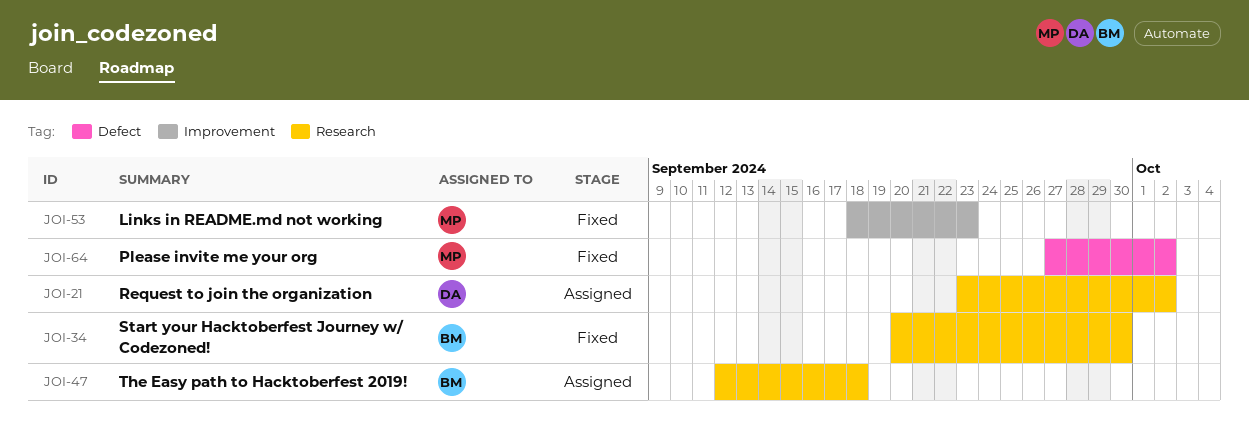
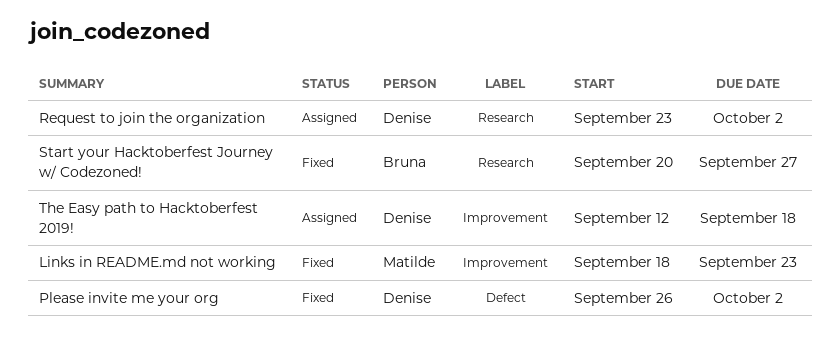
Please invite me your org, owner: Matilde -> Denise
Please invite me your org, start: Sep 27 -> Sep 26
Start your Hacktoberfest Journey w/ Codezoned!, due: Sep 30 -> Sep 27
The Easy path to Hacktoberfest 2019!, owner: Bruna -> Denise
The Easy path to Hacktoberfest 2019!, label: Research -> Improvement

